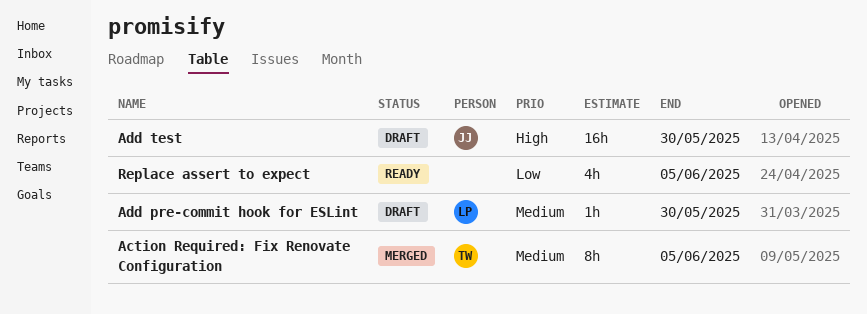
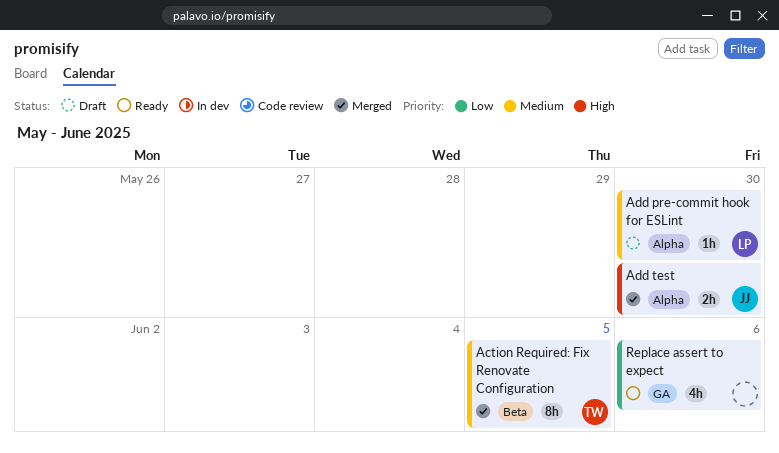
Add test, status: Draft -> Merged
Add test, estimate: 16h -> 2h
Replace assert to expect, due: Jun 5 -> Jun 6

